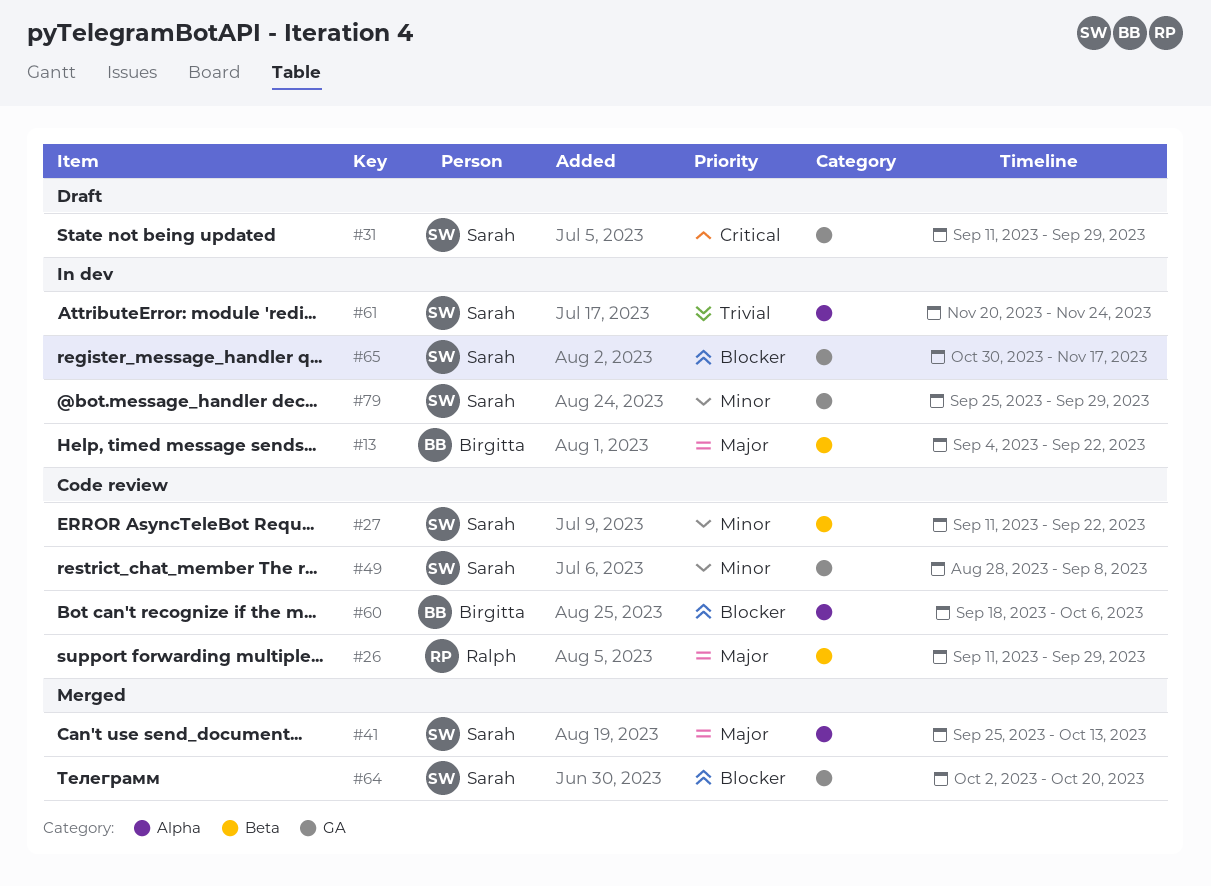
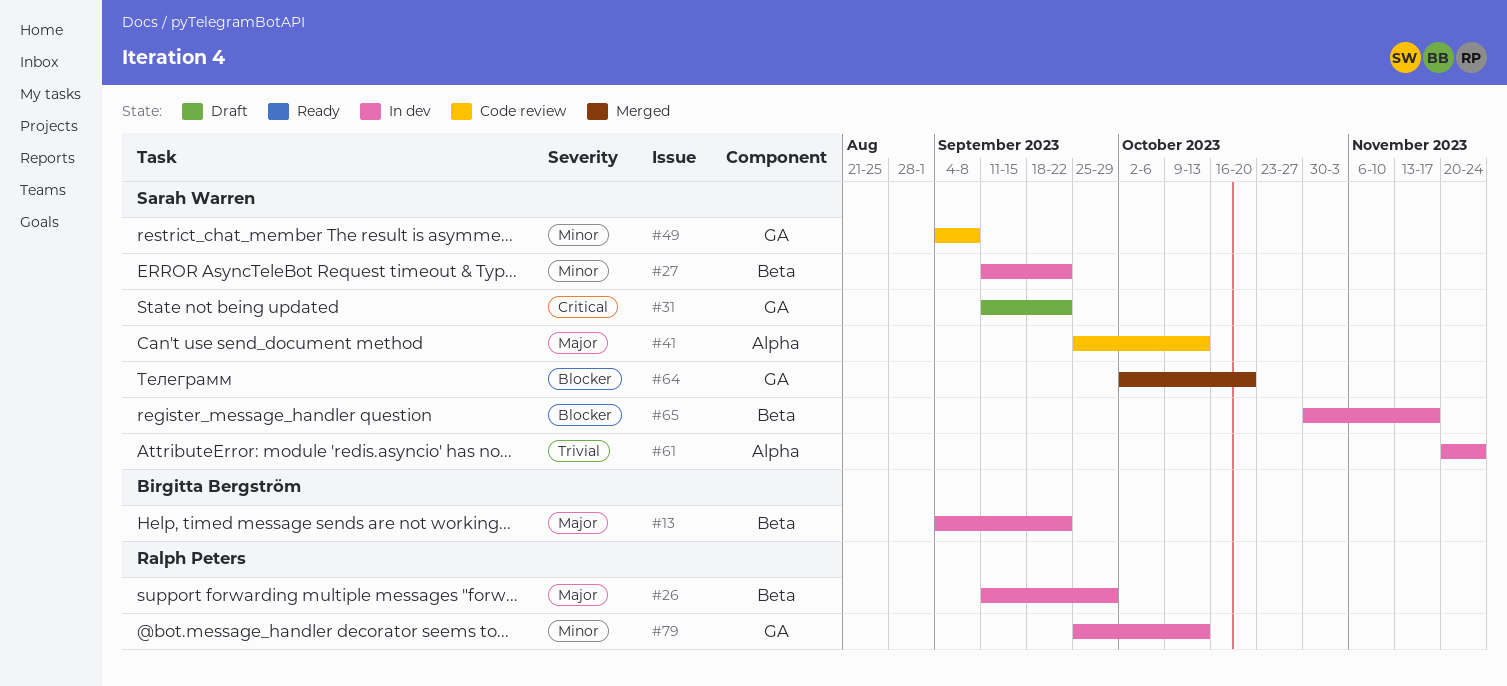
#26, status: Code review -> In dev
#27, status: Code review -> In dev
#31, due: Sep 29 -> Sep 22
#41, status: Merged -> Code review
#49, start: Aug 28 -> Sep 4
#60: present -> none
#65, label: GA -> Beta
#79, owner: Sarah Warren -> Ralph Peters
#79, due: Sep 29 -> Oct 13

